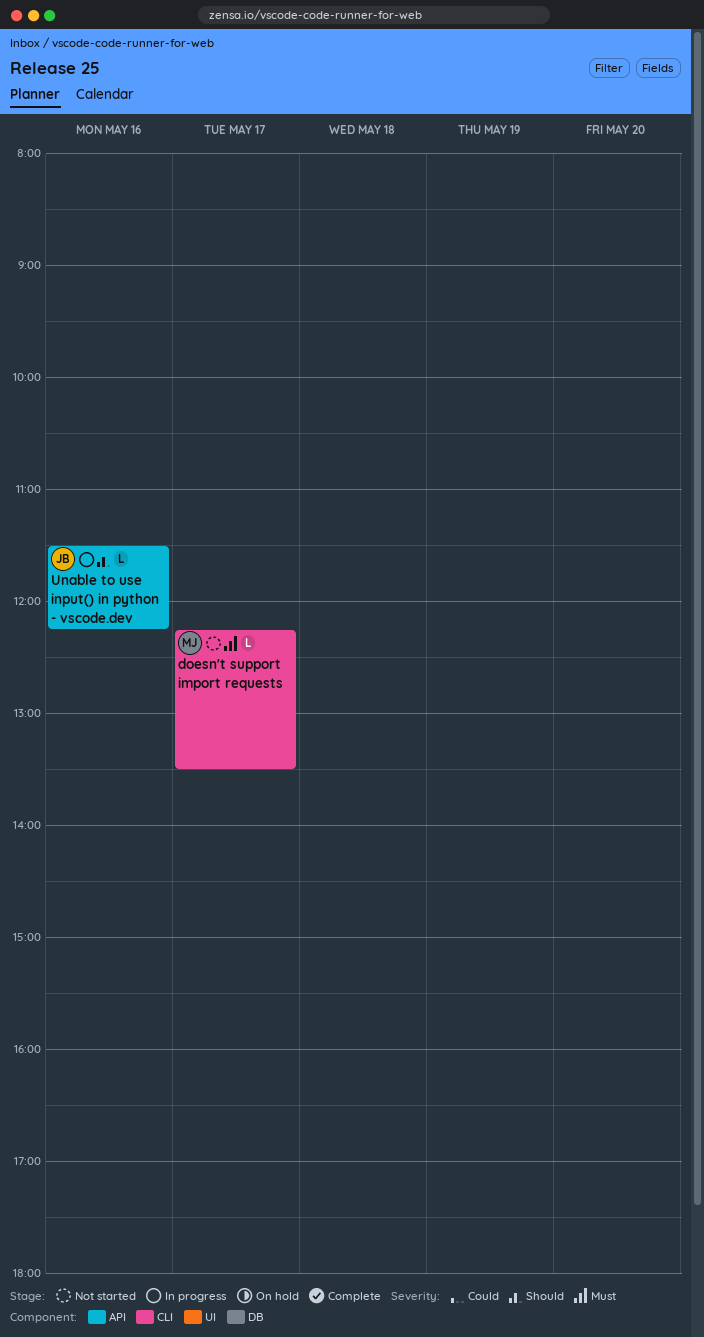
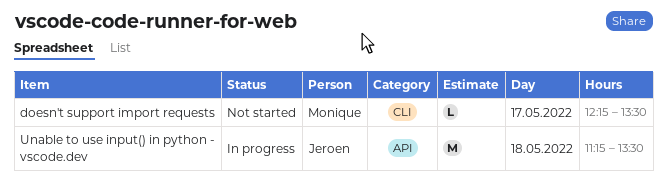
Unable to use input() in python - vscode.dev, estimate: L -> M
Unable to use input() in python - vscode.dev, day: May 16 -> May 18
Unable to use input() in python - vscode.dev, begins: 11:30 -> 11:15
Unable to use input() in python - vscode.dev, ends: 12:15 -> 13:30

